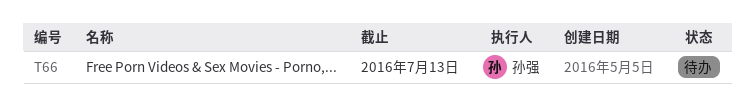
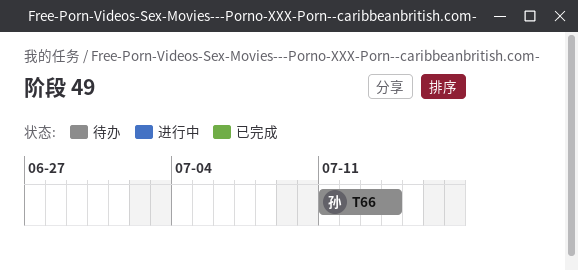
T66, due: Jul 13 -> Jul 14

